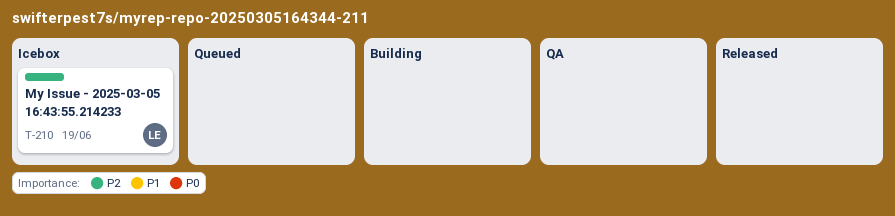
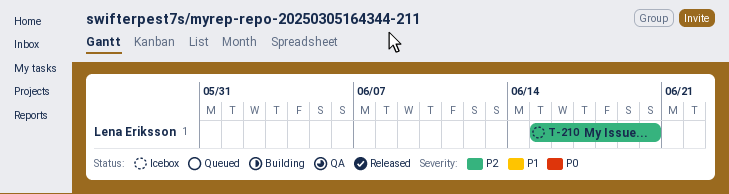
T-210, due: Jun 19 -> Jun 20

